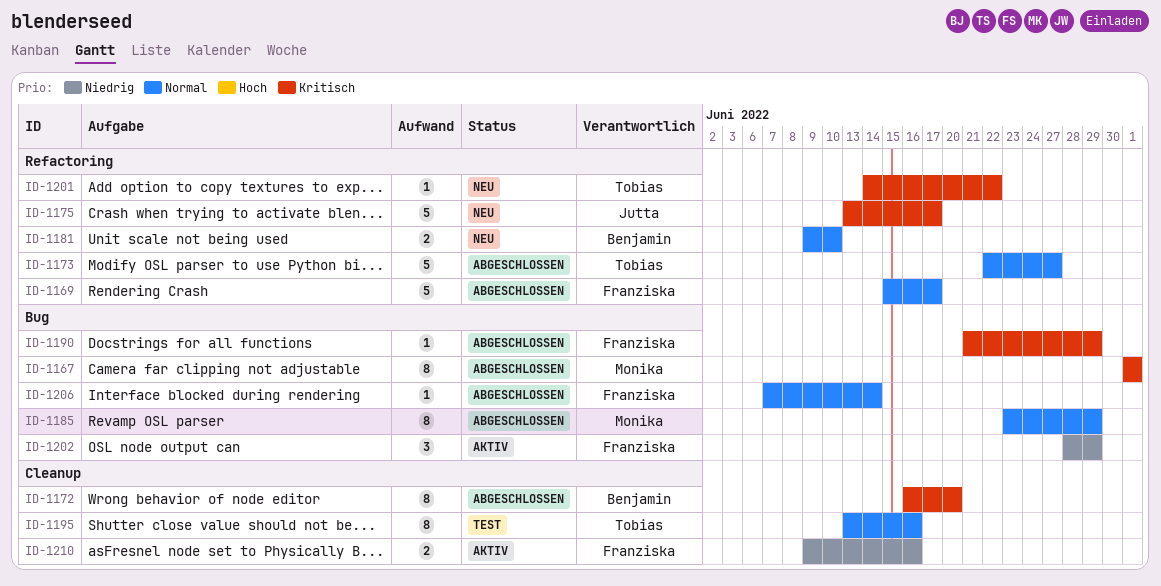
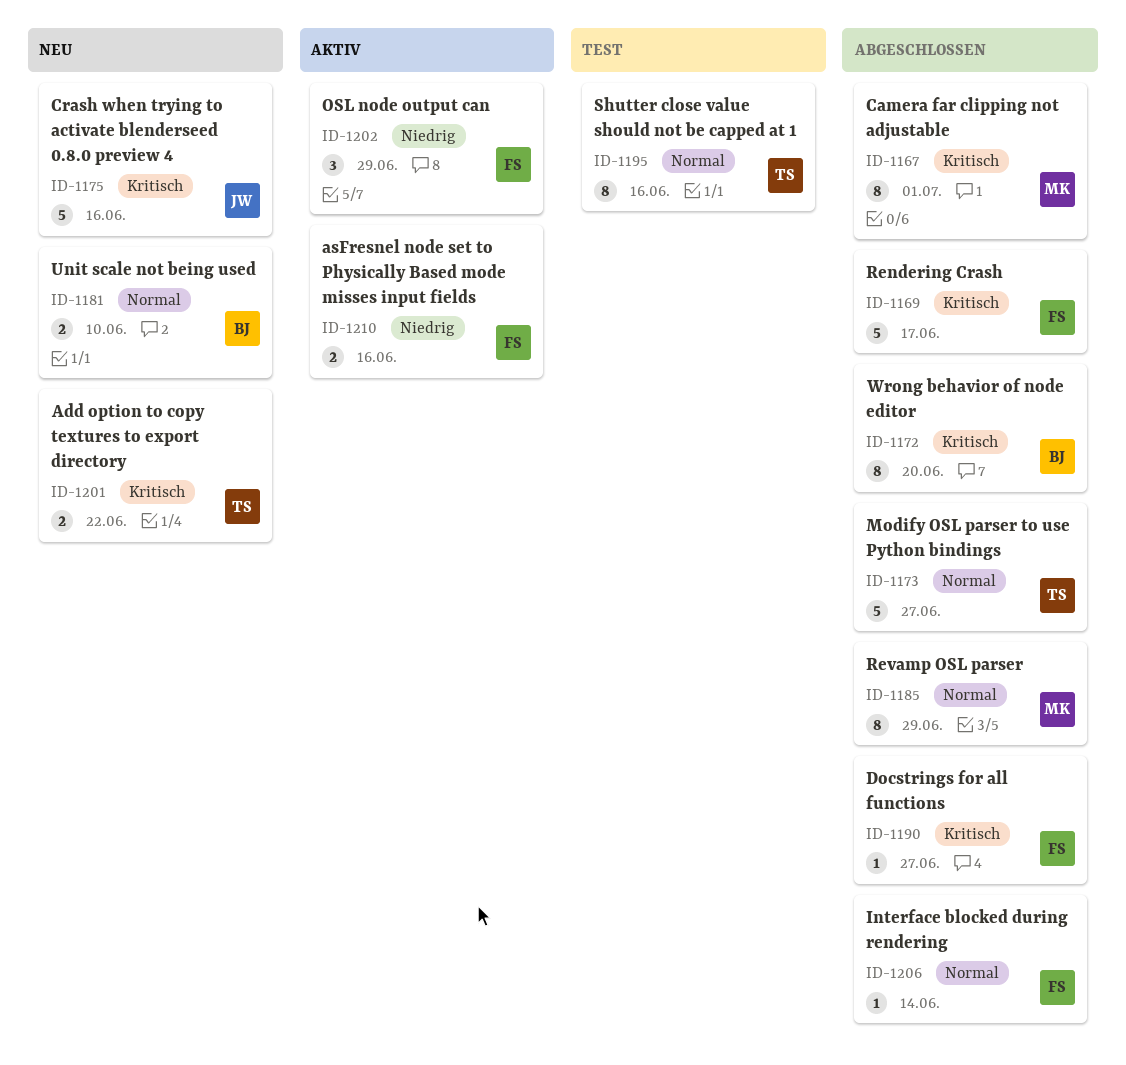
ID-1169, priority: Normal -> Kritisch
ID-1175, due: Jun 17 -> Jun 16
ID-1190, due: Jun 29 -> Jun 27
ID-1201, estimate: 1 -> 2

